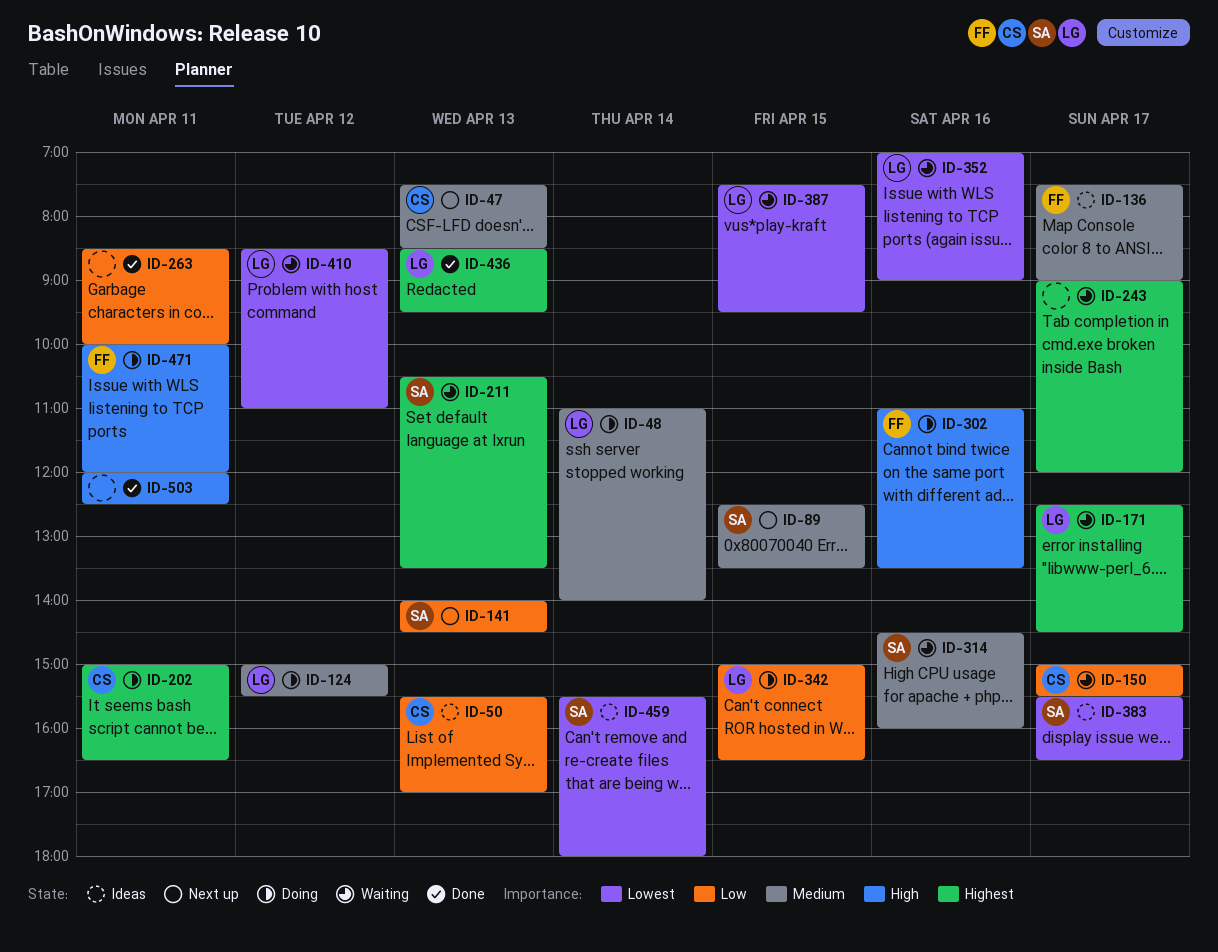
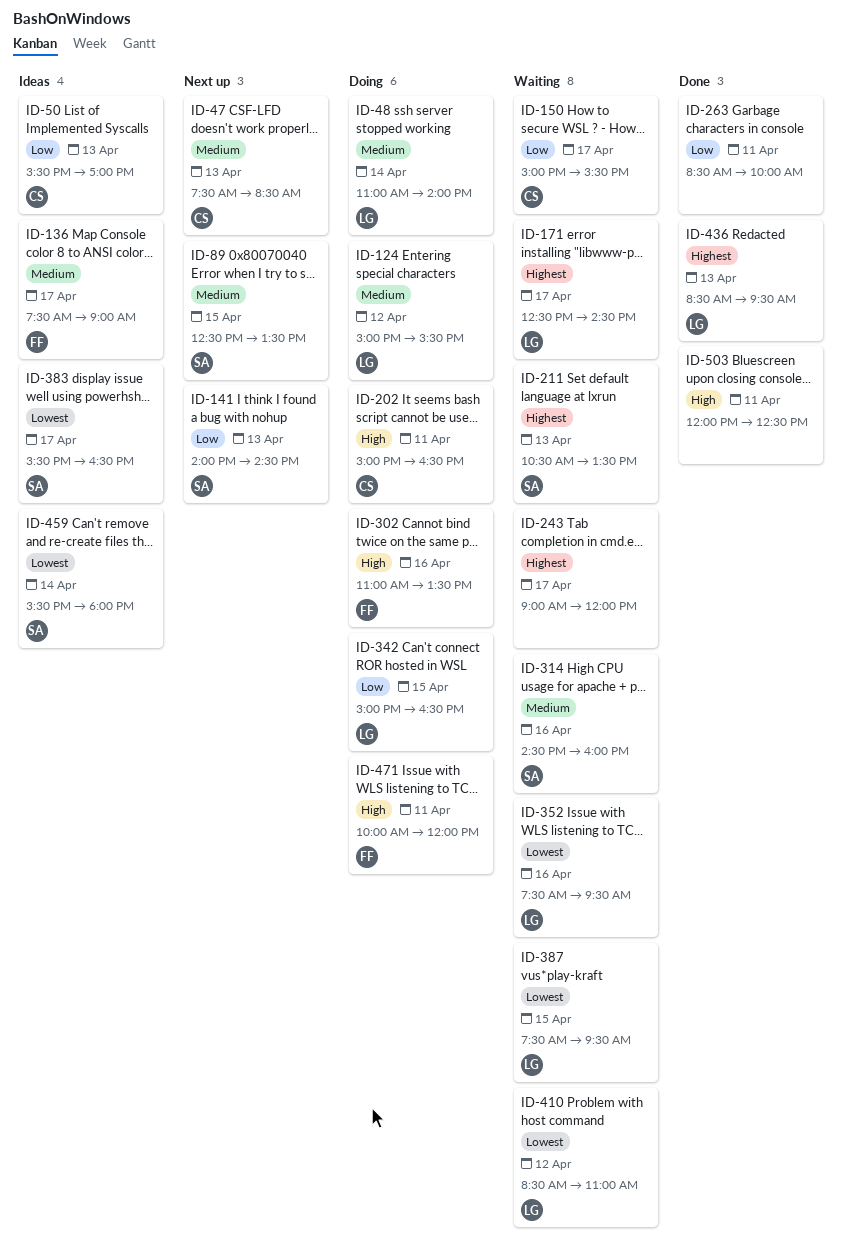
ID-202, priority: Highest -> High
ID-352, begins: 07:00 -> 07:30
ID-352, ends: 09:00 -> 09:30

